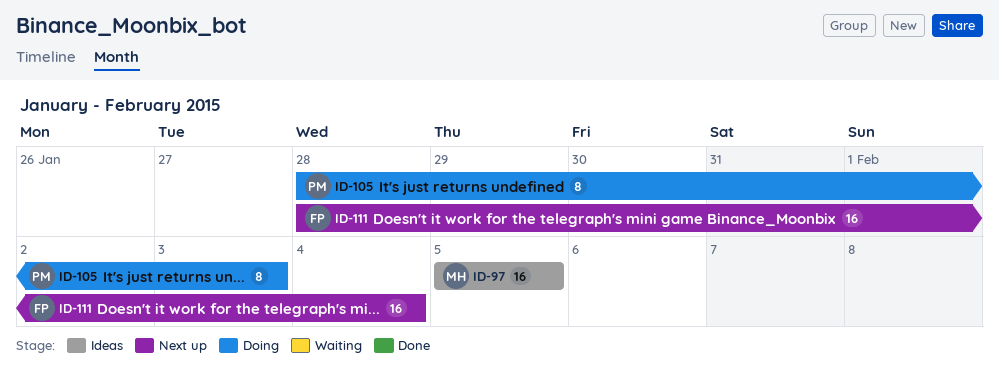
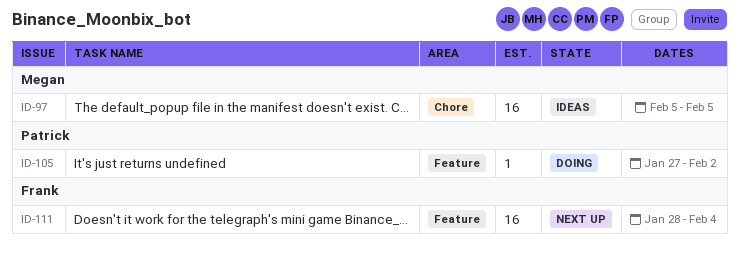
ID-105, estimate: 8 -> 1
ID-105, start: Jan 28 -> Jan 27
ID-105, due: Feb 3 -> Feb 2

